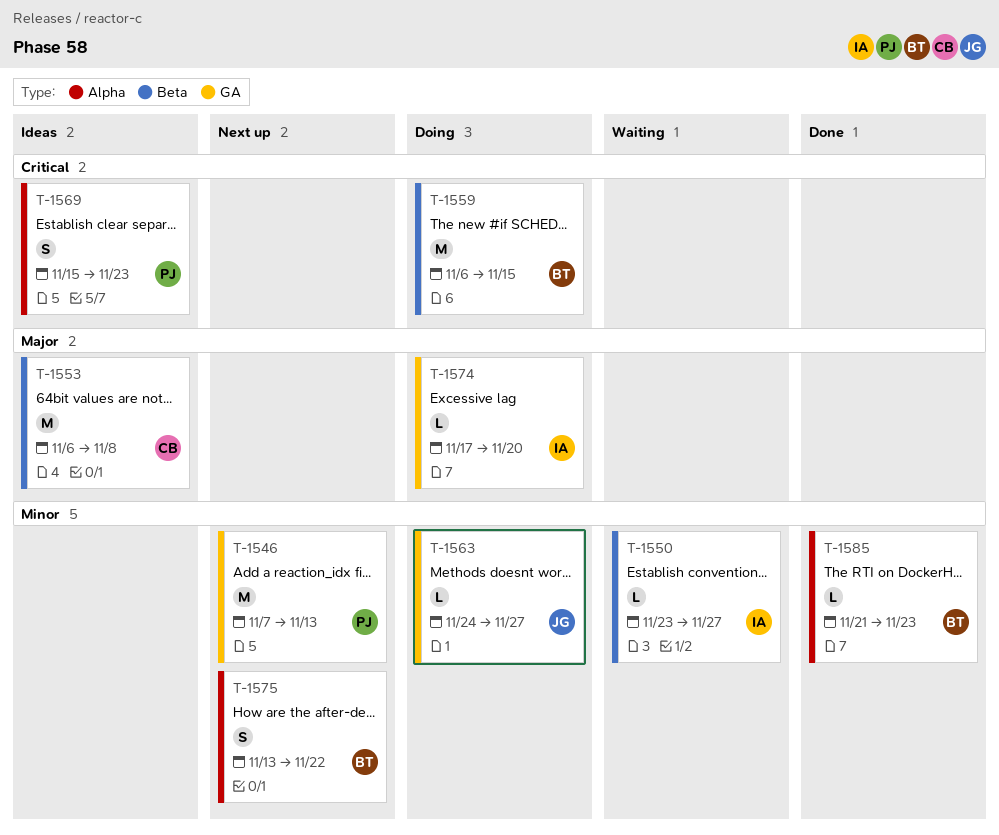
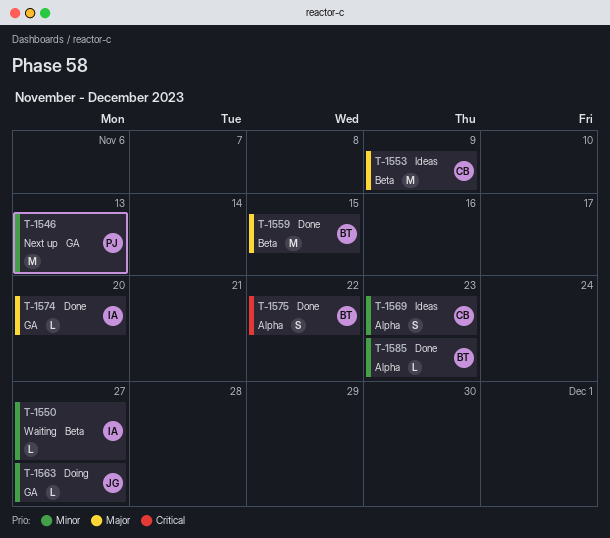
T-1553, due: Nov 8 -> Nov 9
T-1559, status: Doing -> Done
T-1559, priority: Critical -> Major
T-1569, owner: PJ -> CB
T-1569, priority: Critical -> Minor
T-1574, status: Doing -> Done
T-1575, status: Next up -> Done
T-1575, priority: Minor -> Critical

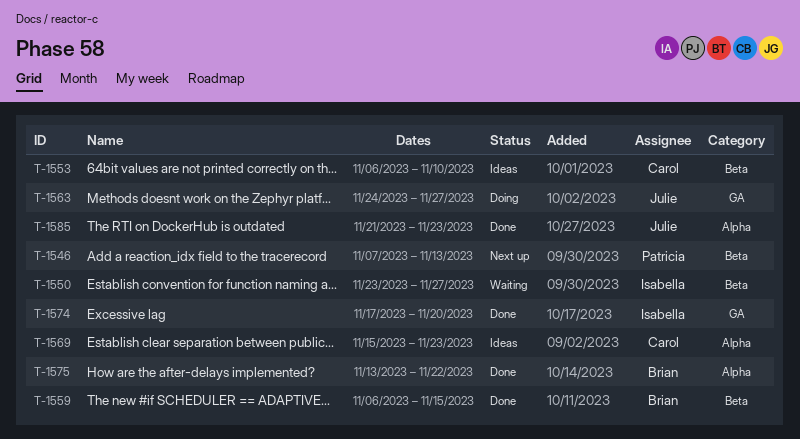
T-1546, label: GA -> Beta
T-1553, due: Nov 9 -> Nov 10
T-1585, owner: Brian -> Julie

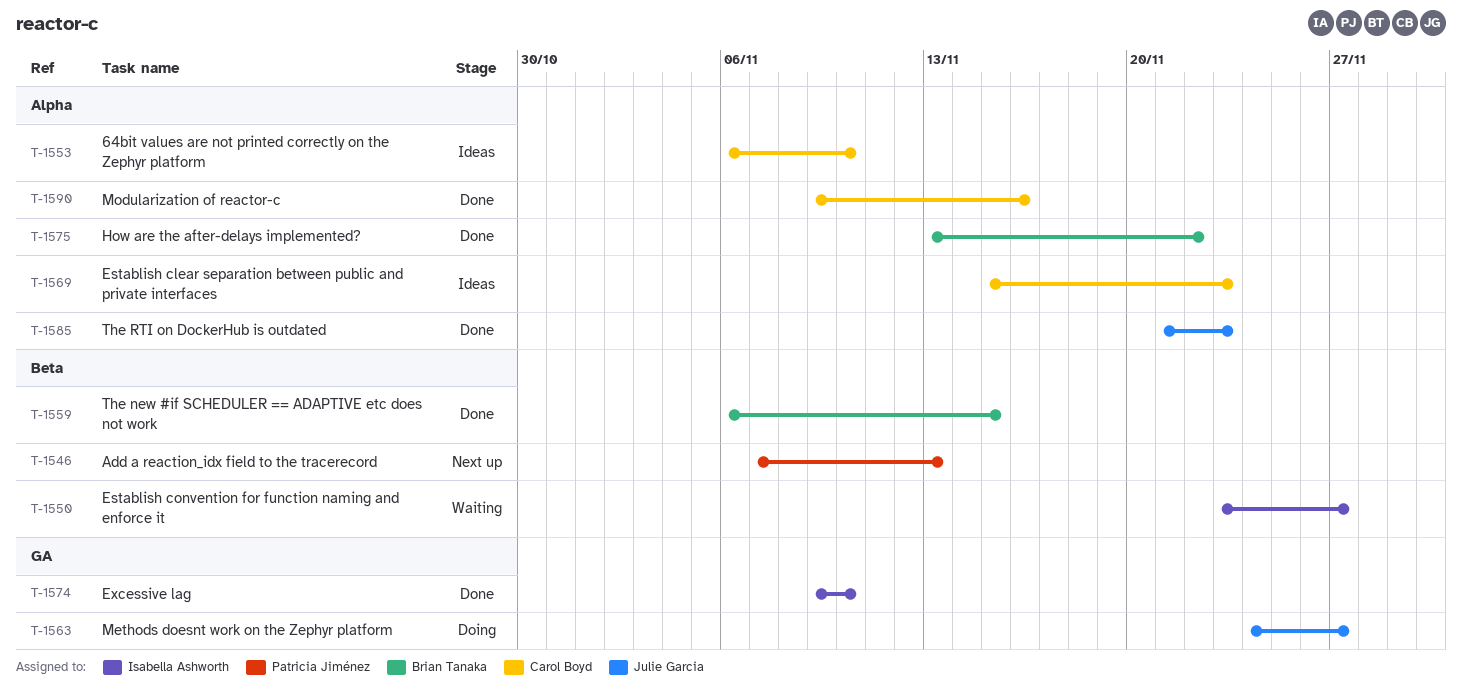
T-1553, label: Beta -> Alpha
T-1574, start: Nov 17 -> Nov 9
T-1574, due: Nov 20 -> Nov 10
T-1590: none -> present

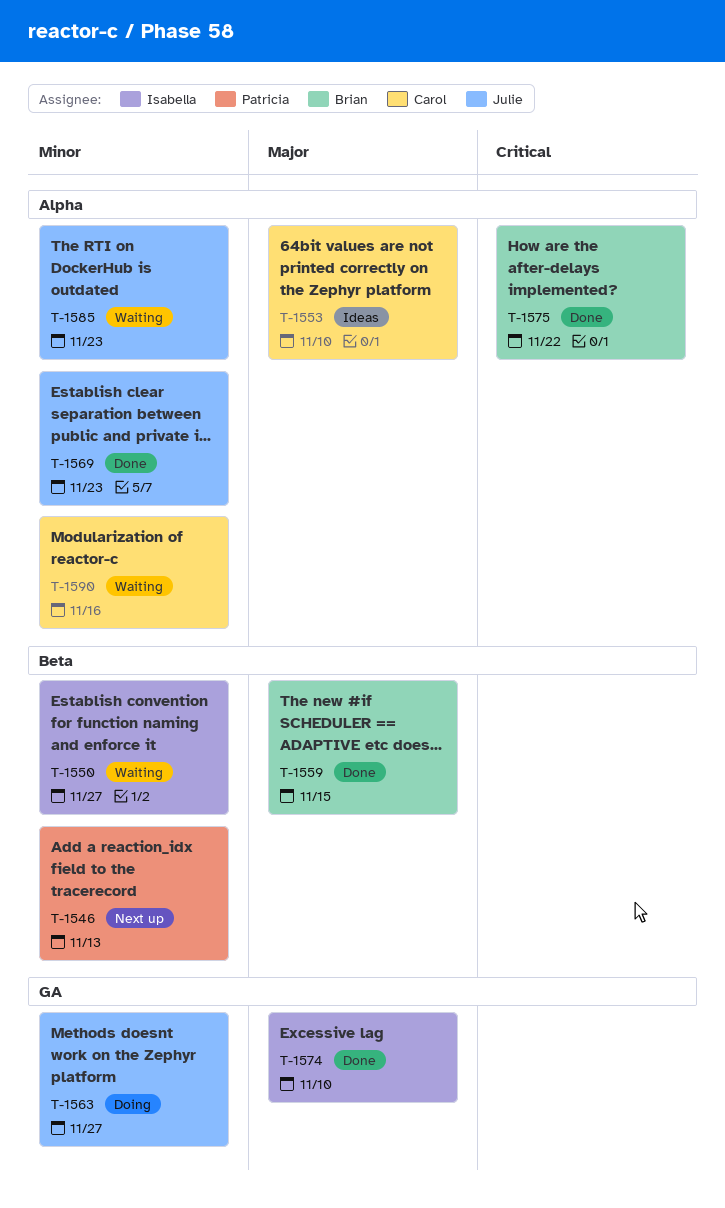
T-1569, status: Ideas -> Done
T-1569, owner: Carol Boyd -> Julie Garcia
T-1585, status: Done -> Waiting
T-1590, status: Done -> Waiting

